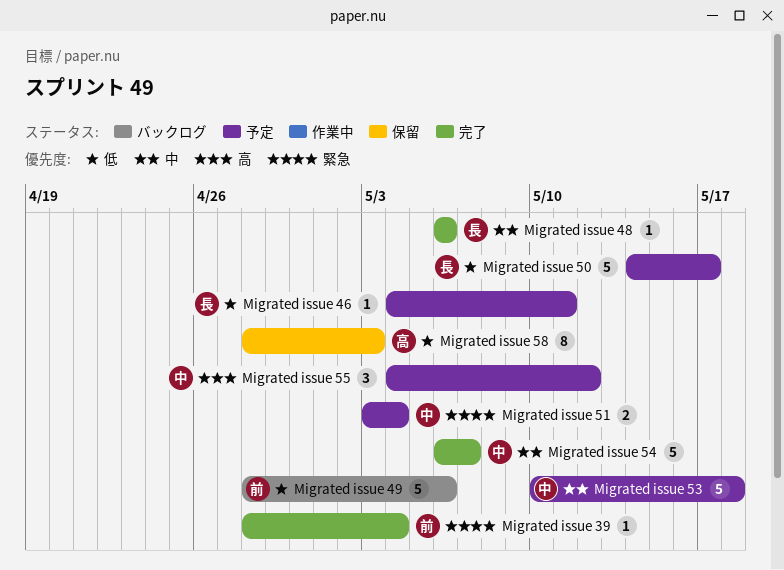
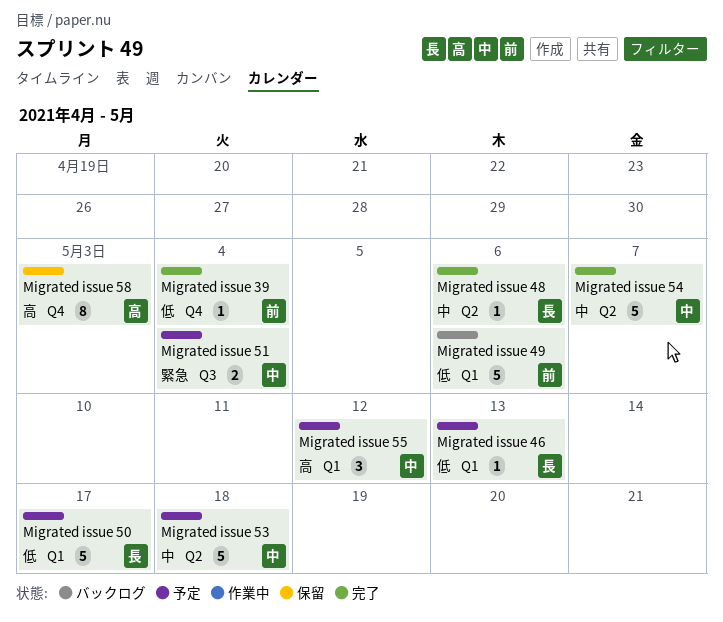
Migrated issue 39, priority: 緊急 -> 低
Migrated issue 46, due: May 11 -> May 13
Migrated issue 58, priority: 低 -> 高

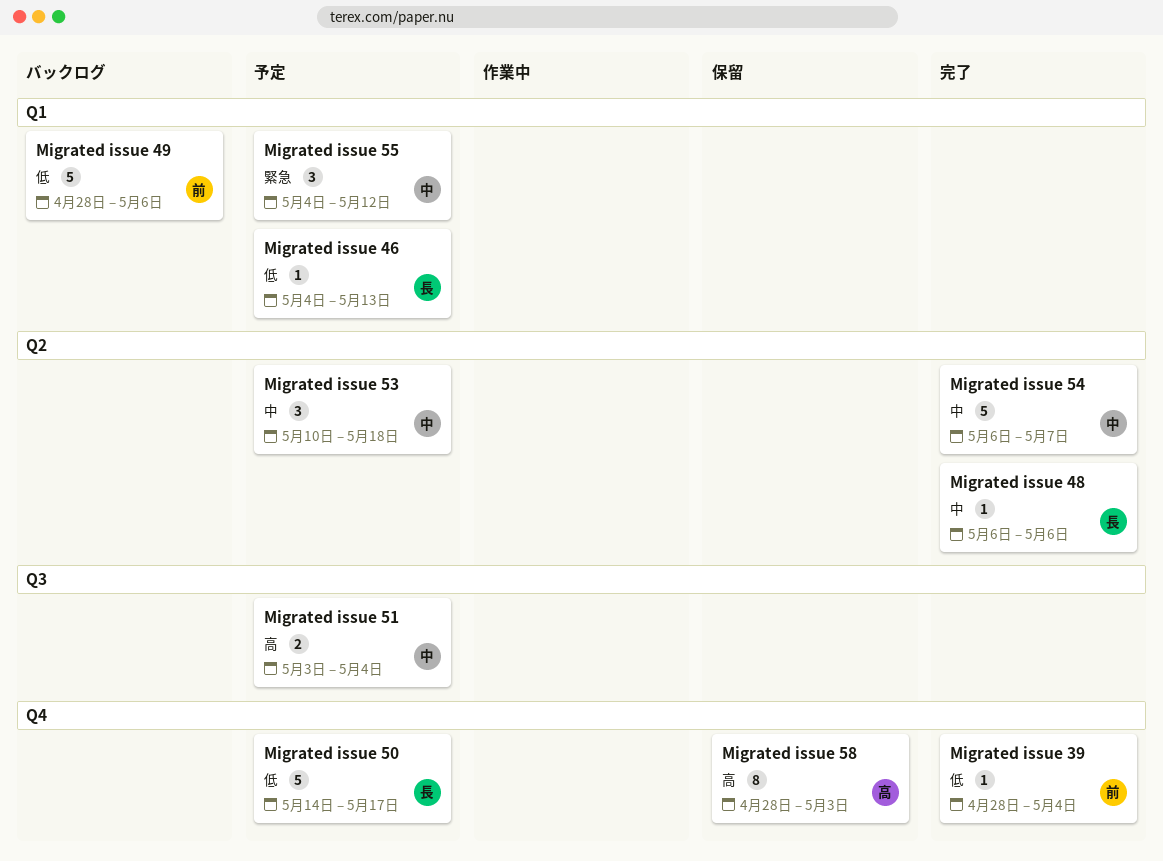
Migrated issue 50, label: Q1 -> Q4
Migrated issue 51, priority: 緊急 -> 高
Migrated issue 53, estimate: 5 -> 3
Migrated issue 55, priority: 高 -> 緊急

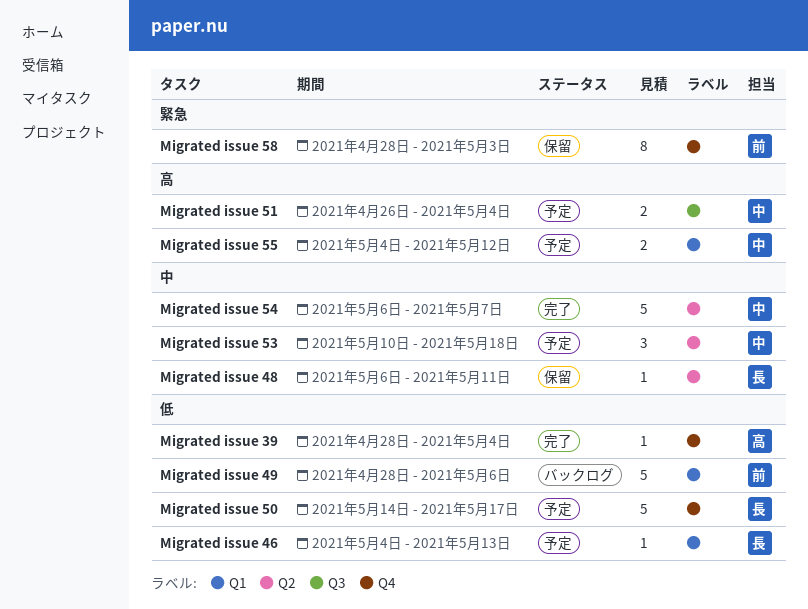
Migrated issue 39, owner: 前 -> 高
Migrated issue 48, status: 完了 -> 保留
Migrated issue 48, due: May 6 -> May 11
Migrated issue 51, start: May 3 -> Apr 26
Migrated issue 55, priority: 緊急 -> 高
Migrated issue 55, estimate: 3 -> 2
Migrated issue 58, owner: 高 -> 前
Migrated issue 58, priority: 高 -> 緊急

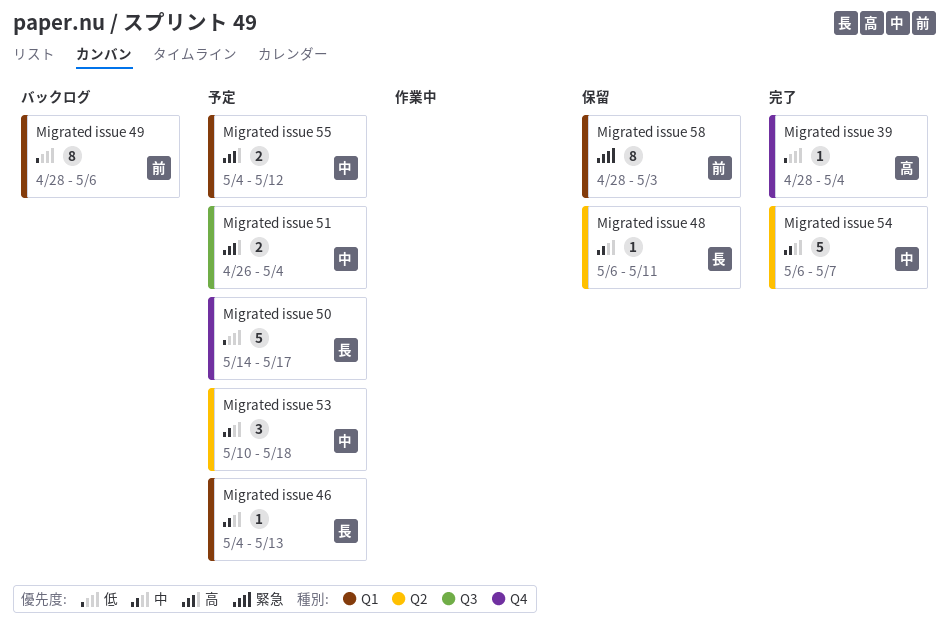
Migrated issue 46, priority: 低 -> 中
Migrated issue 49, estimate: 5 -> 8
Migrated issue 58, label: Q4 -> Q1

